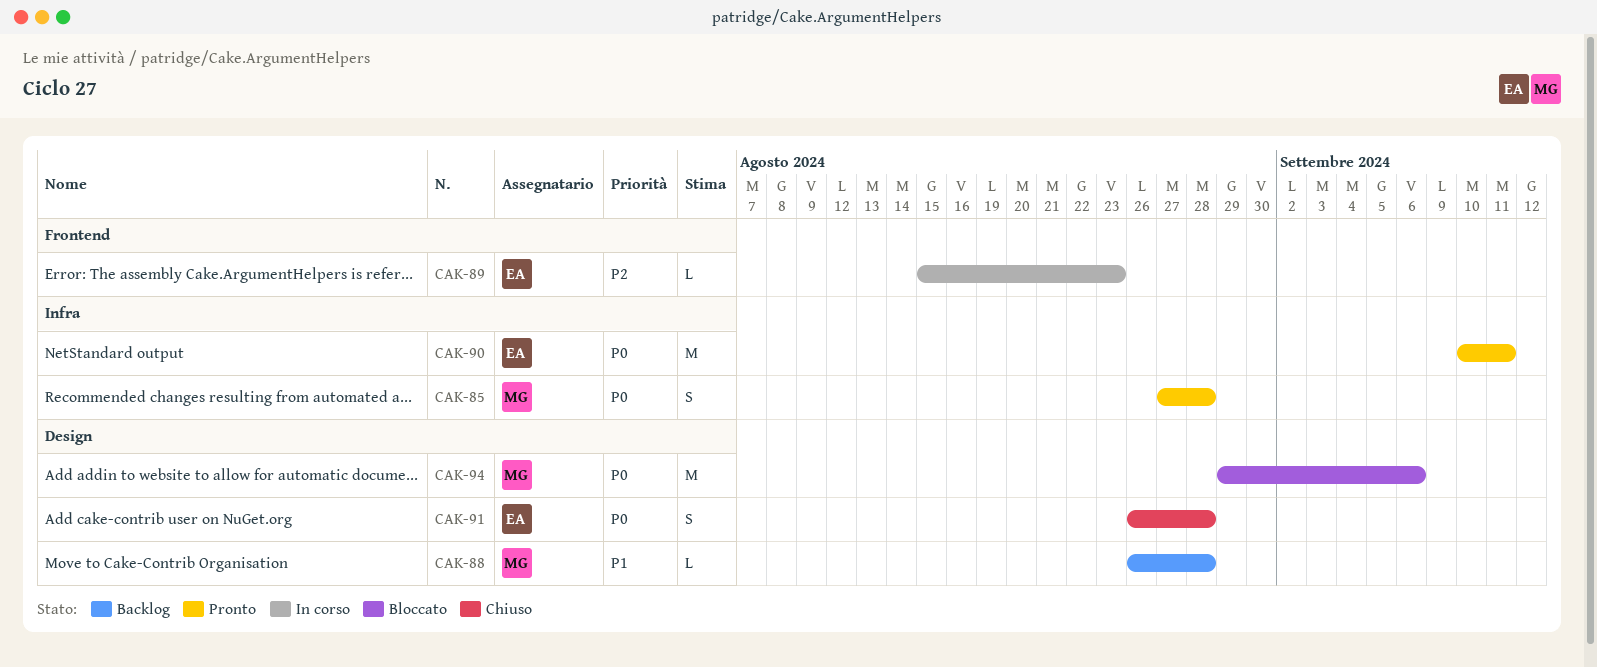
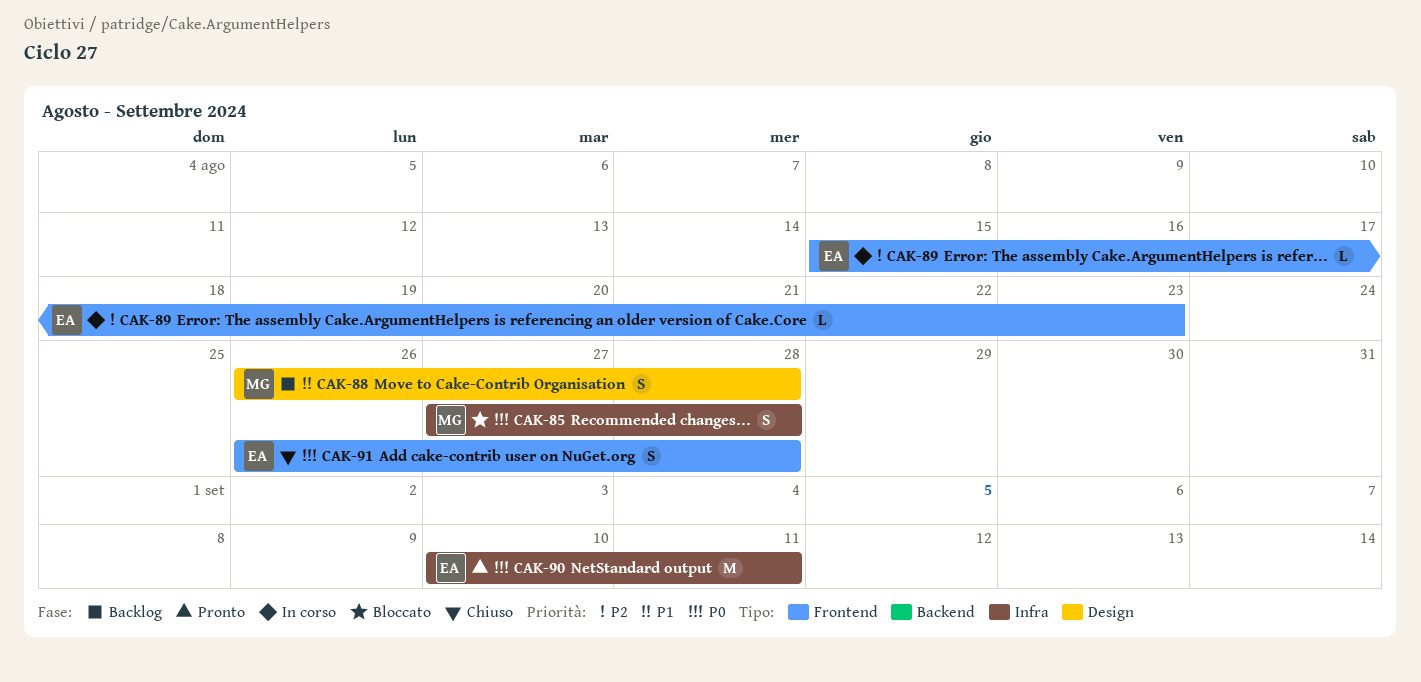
CAK-85, status: Pronto -> Bloccato
CAK-88, estimate: L -> S
CAK-91, label: Design -> Frontend
CAK-94: present -> none

